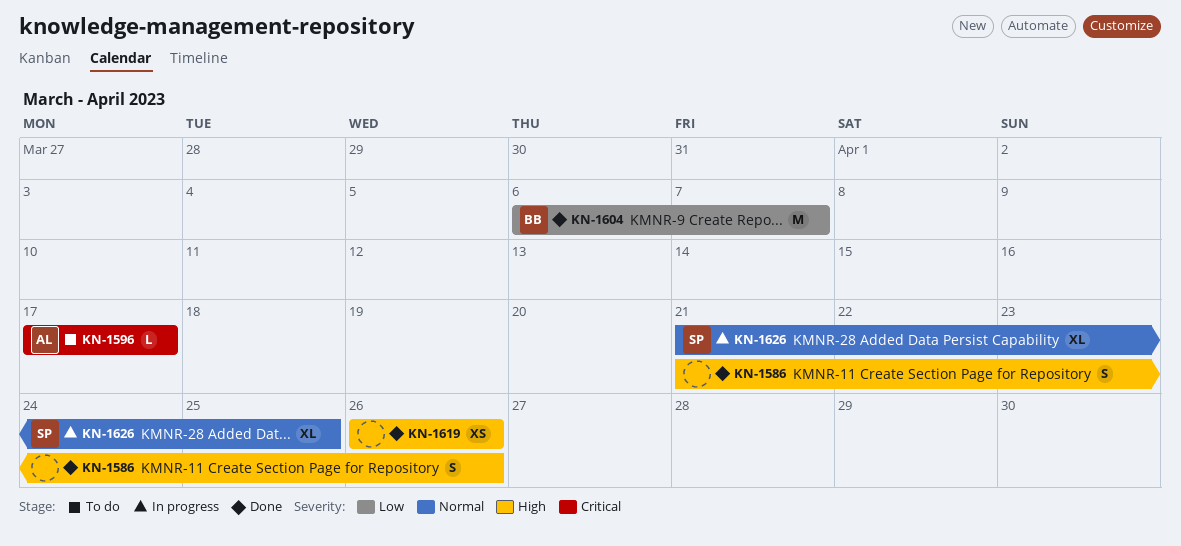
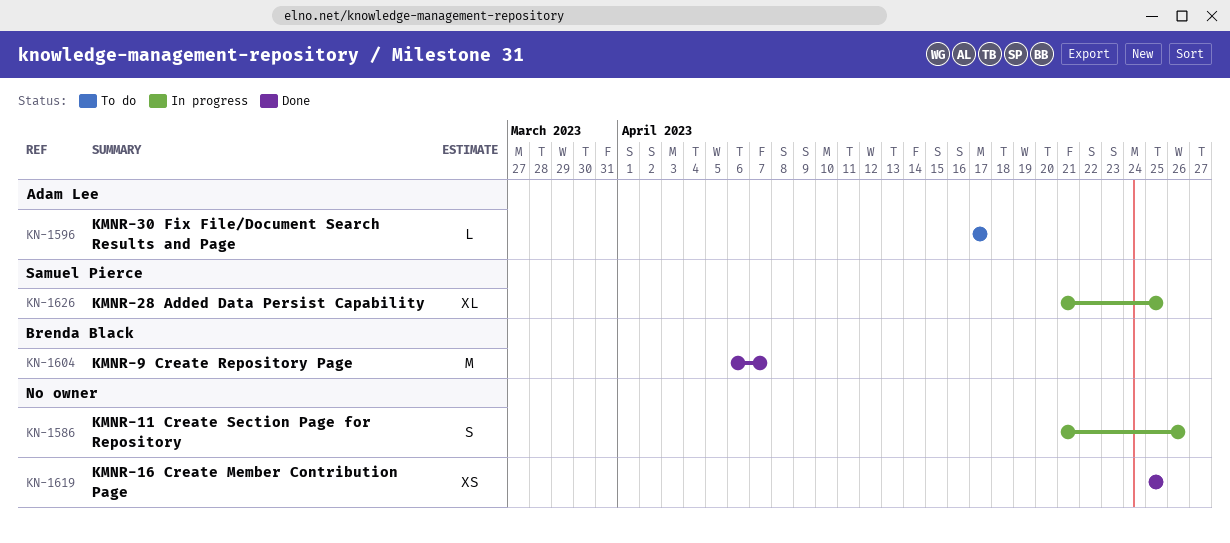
KN-1586, status: Done -> In progress
KN-1619, start: Apr 26 -> Apr 25
KN-1619, due: Apr 26 -> Apr 25

